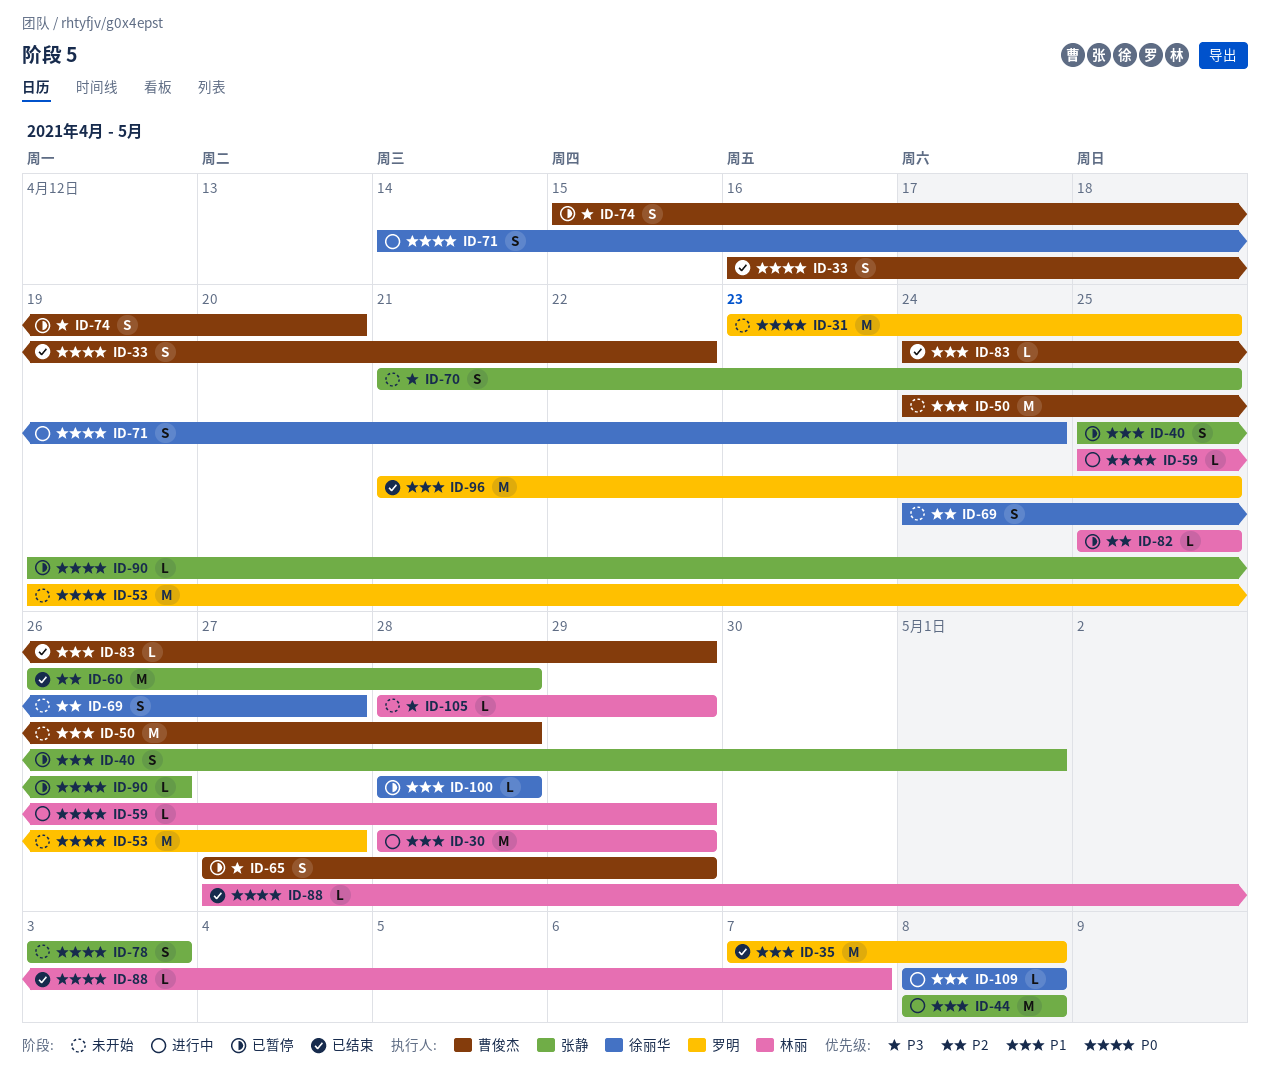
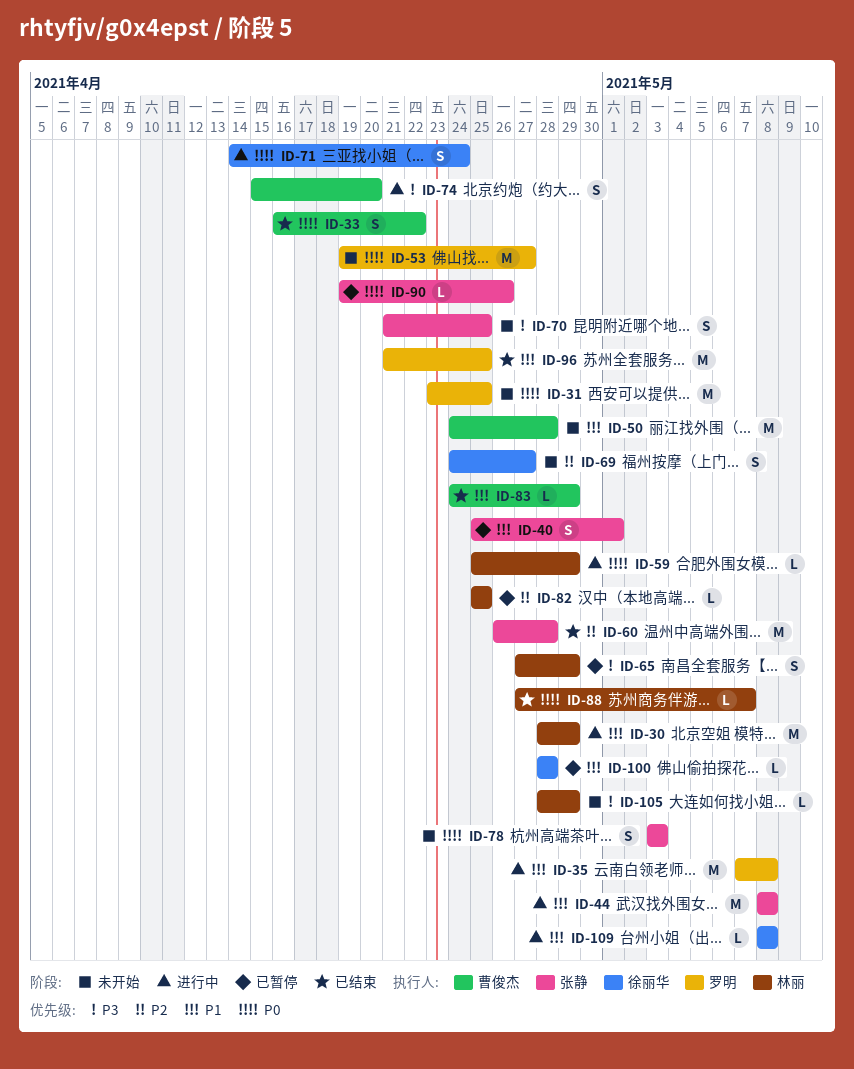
ID-35, status: 已结束 -> 进行中
ID-65, owner: 曹俊杰 -> 林丽
ID-74, status: 已暂停 -> 进行中

